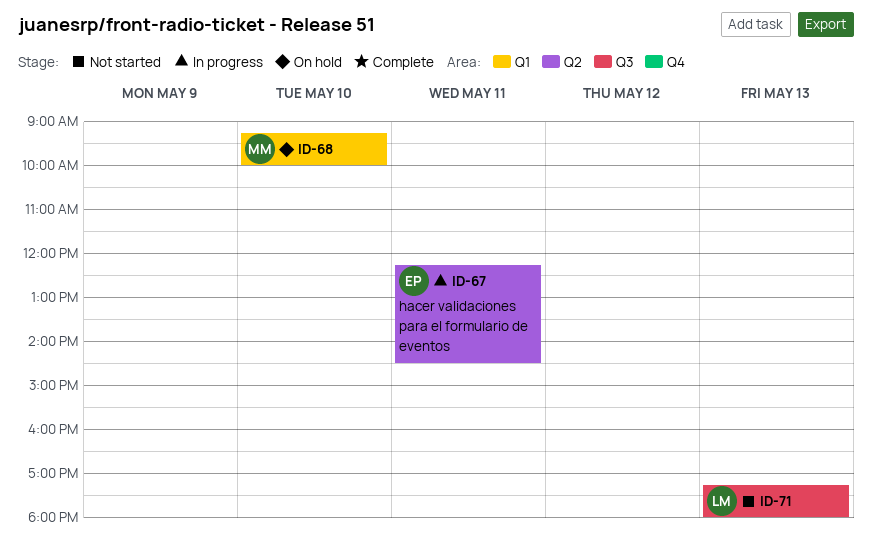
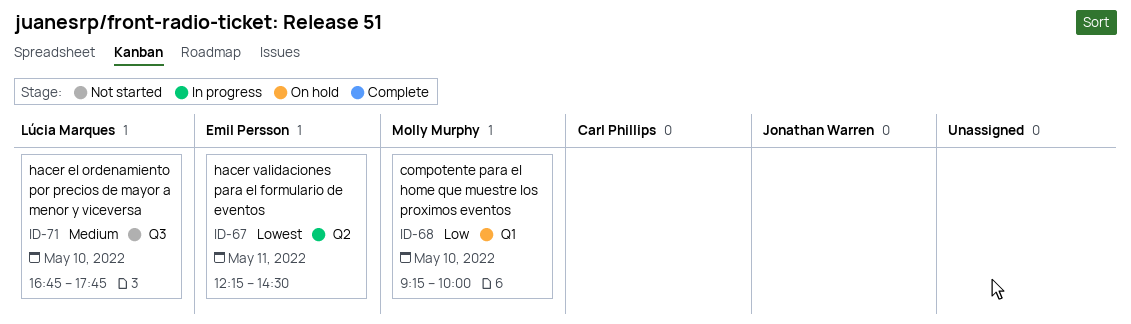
ID-71, day: May 13 -> May 10
ID-71, begins: 17:15 -> 16:45
ID-71, ends: 18:00 -> 17:45

